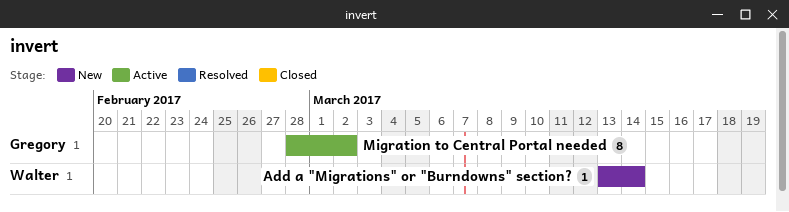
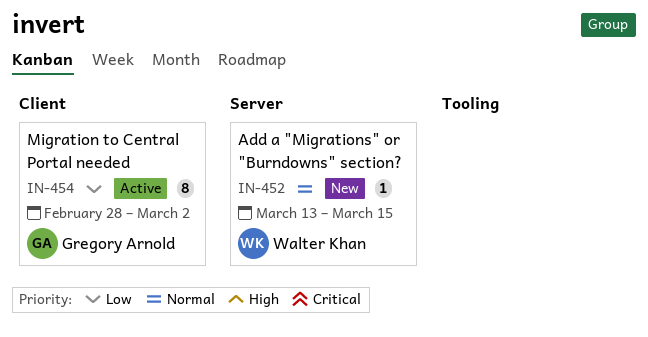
Add a "Migrations" or "Burndowns" section?, due: Mar 14 -> Mar 15

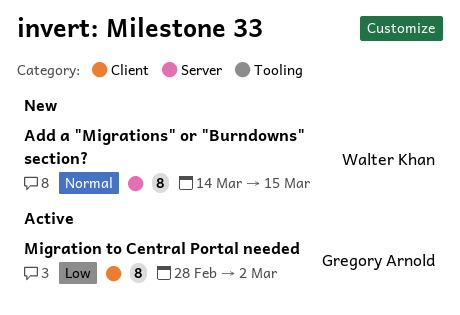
Add a "Migrations" or "Burndowns" section?, estimate: 1 -> 8
Add a "Migrations" or "Burndowns" section?, start: Mar 13 -> Mar 14

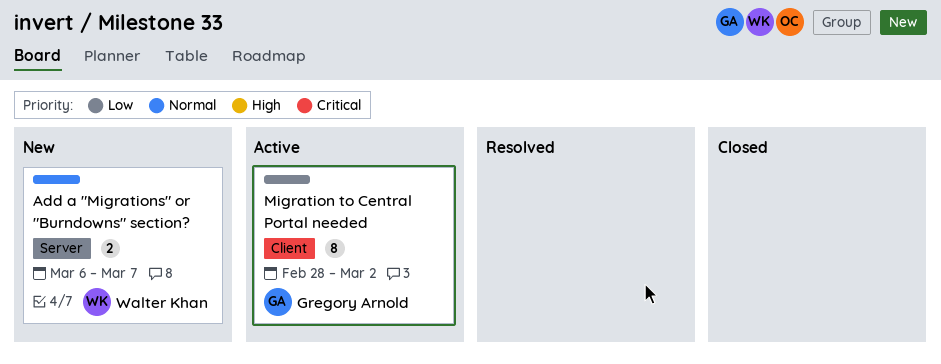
Add a "Migrations" or "Burndowns" section?, estimate: 8 -> 2
Add a "Migrations" or "Burndowns" section?, start: Mar 14 -> Mar 6
Add a "Migrations" or "Burndowns" section?, due: Mar 15 -> Mar 7

